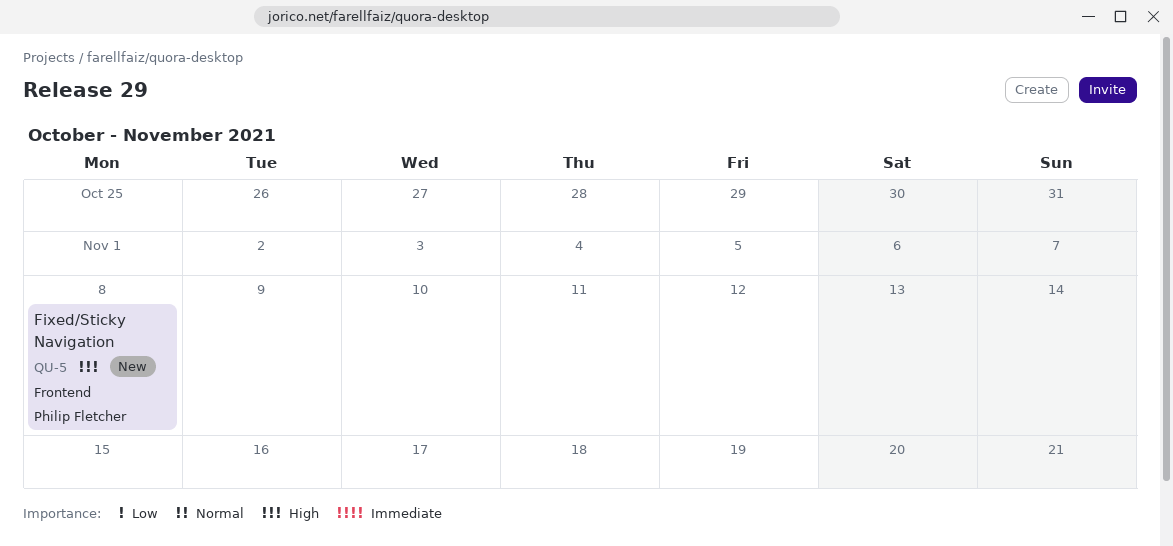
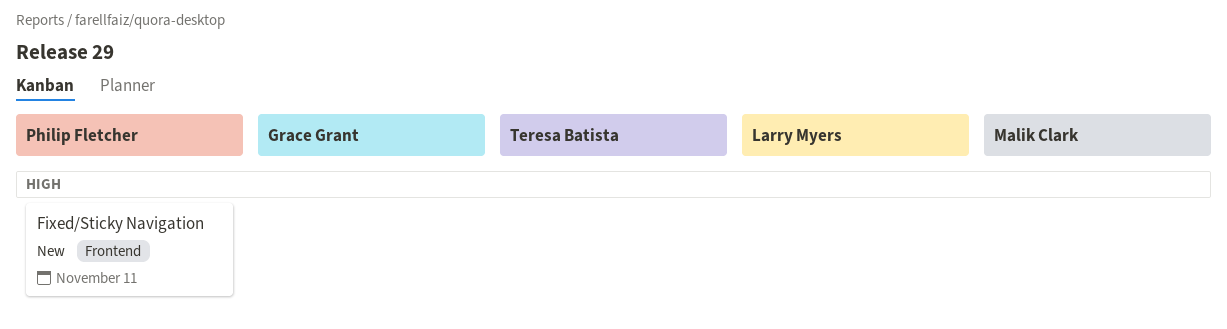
Fixed/Sticky Navigation, due: Nov 8 -> Nov 11

